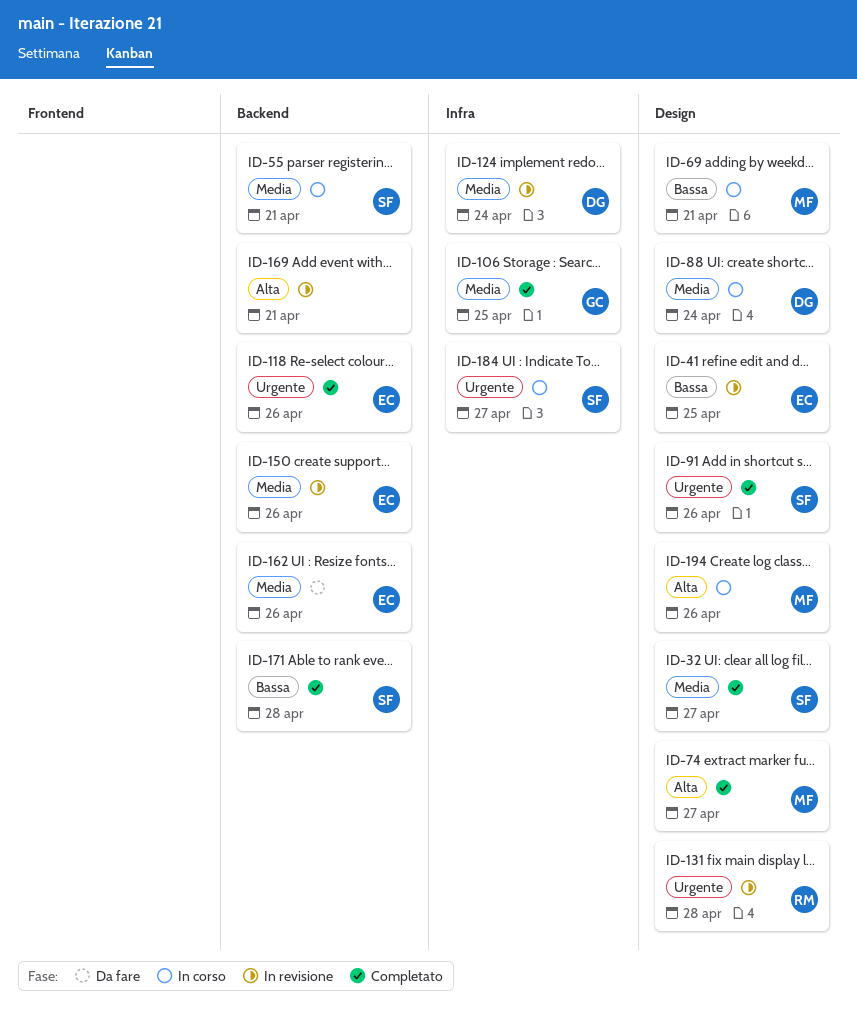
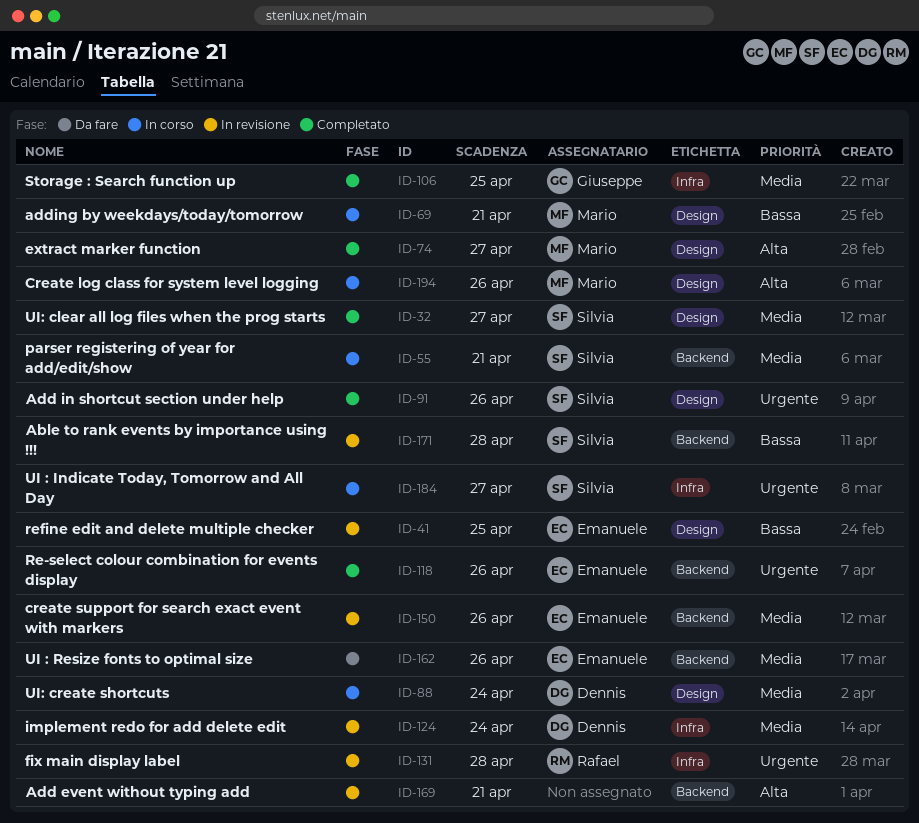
ID-131, label: Design -> Infra
ID-171, status: Completato -> In revisione

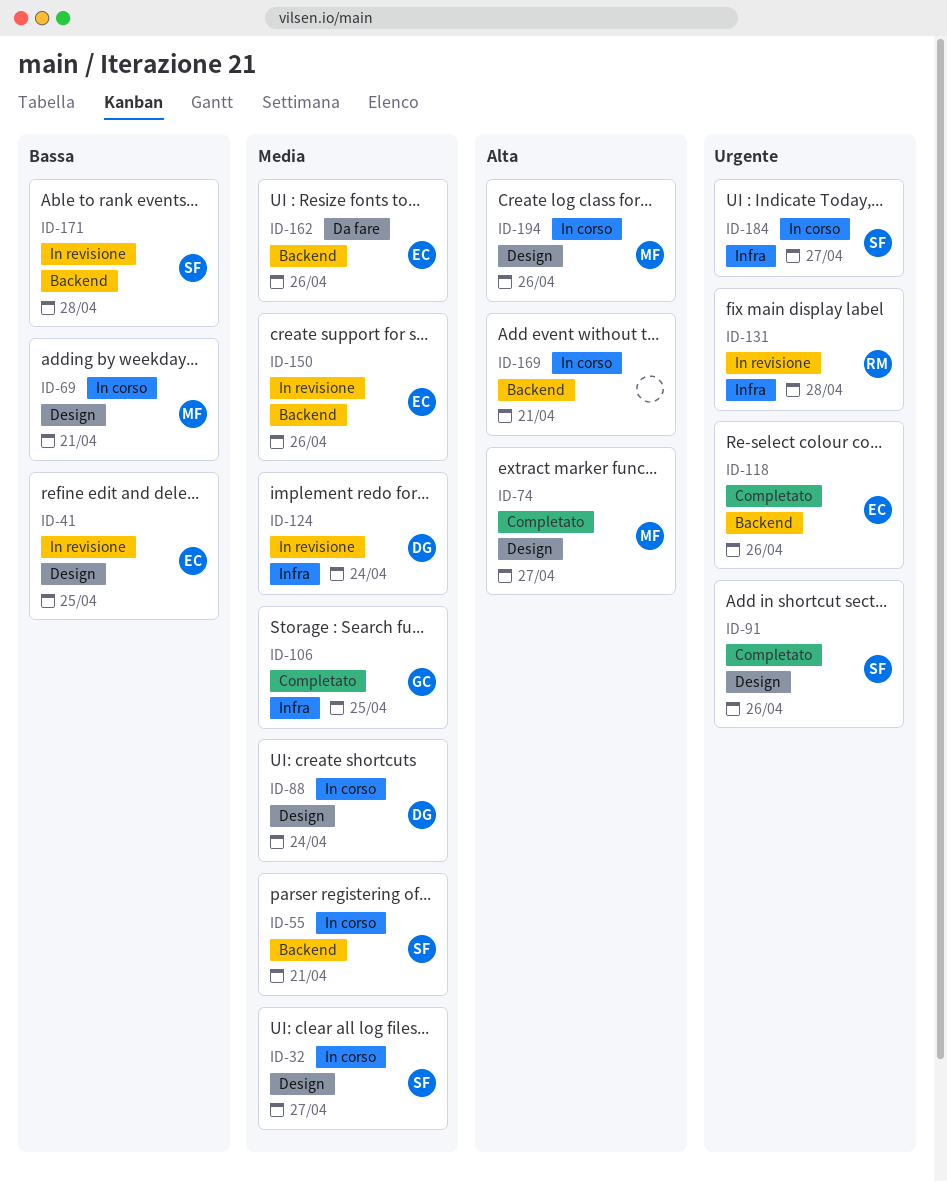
ID-32, status: Completato -> In corso
ID-169, status: In revisione -> In corso

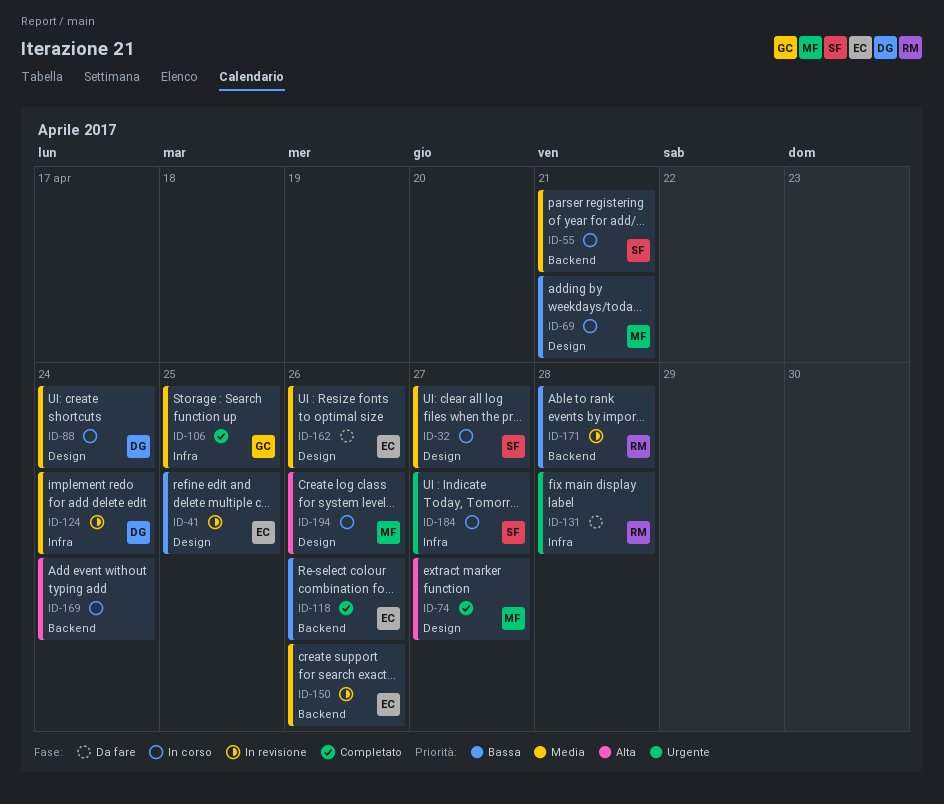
ID-91: present -> none
ID-118, priority: Urgente -> Bassa
ID-131, status: In revisione -> Da fare
ID-162, label: Backend -> Design
ID-169, due: Apr 21 -> Apr 24
ID-171, owner: SF -> RM

